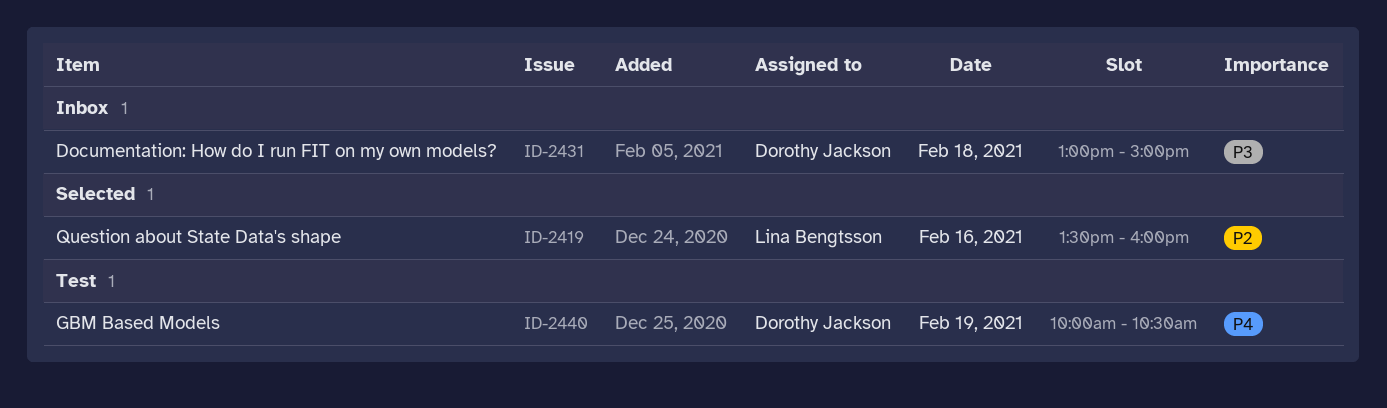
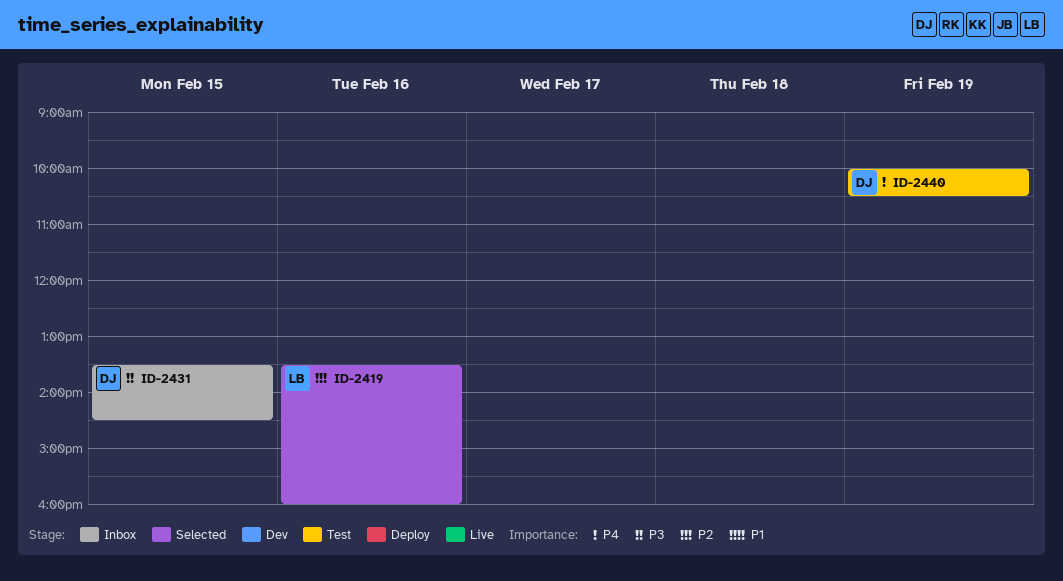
ID-2431, day: Feb 18 -> Feb 15
ID-2431, begins: 13:00 -> 13:30
ID-2431, ends: 15:00 -> 14:30

